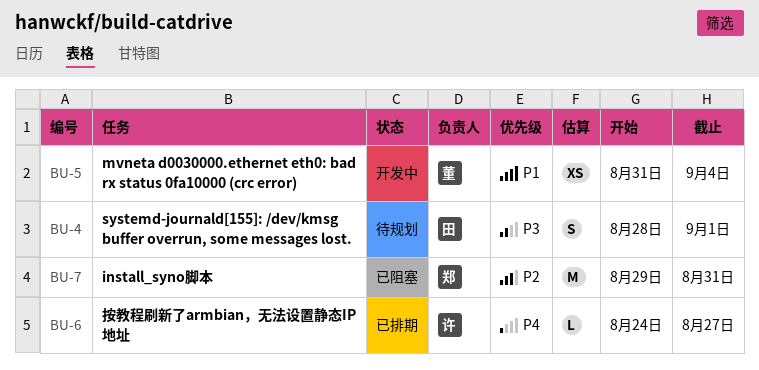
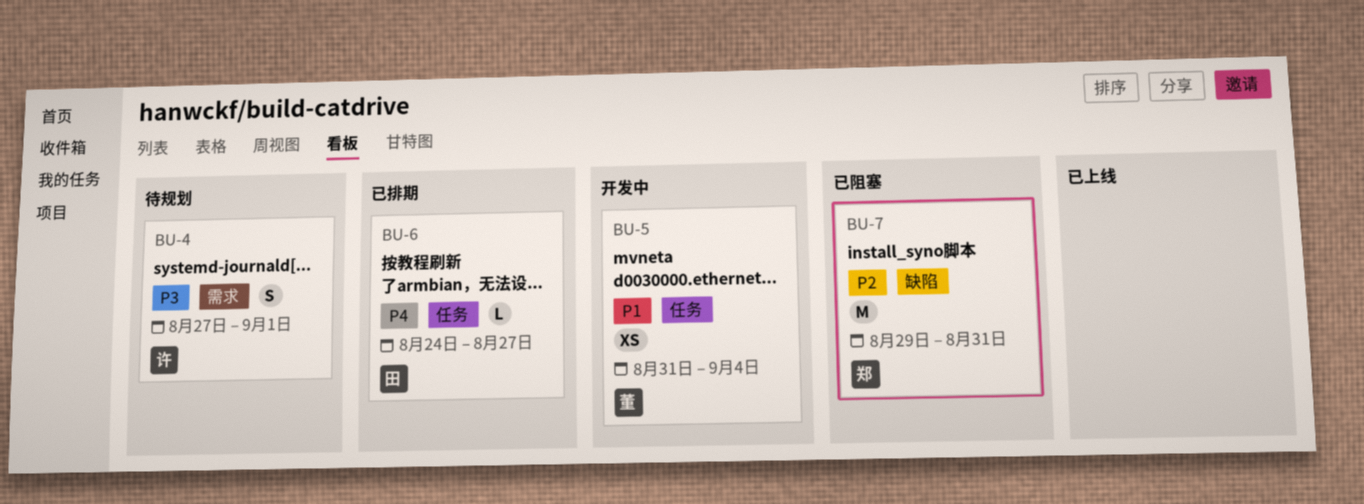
BU-4, owner: 田 -> 许
BU-4, start: Aug 28 -> Aug 27
BU-6, owner: 许 -> 田

